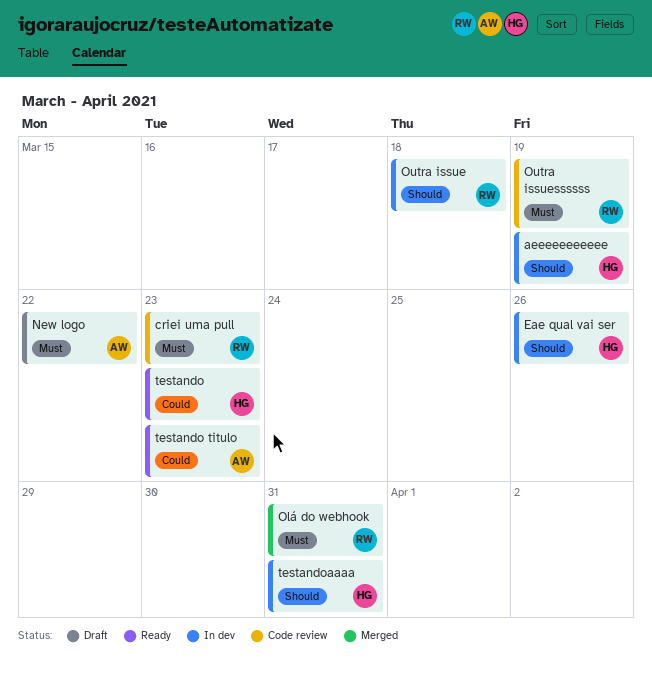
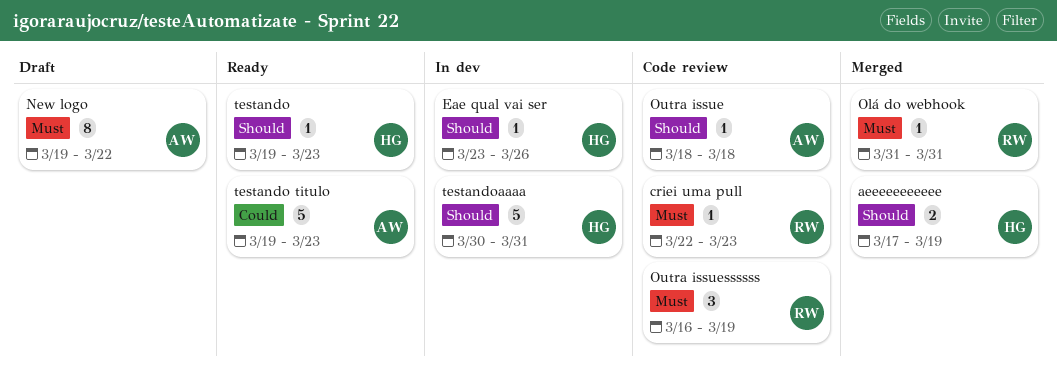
aeeeeeeeeeee, status: In dev -> Merged
Outra issue, status: In dev -> Code review
Outra issue, owner: RW -> AW
testando, priority: Could -> Should

